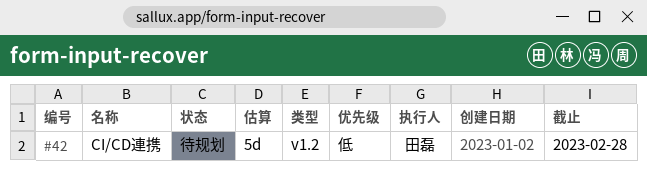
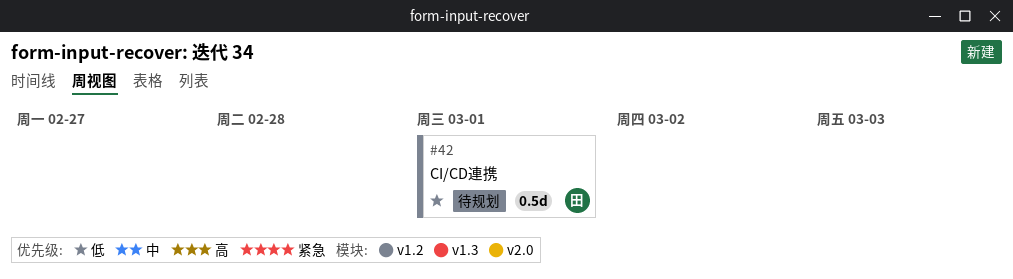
#42, estimate: 5d -> 0.5d
#42, due: Feb 28 -> Mar 1

